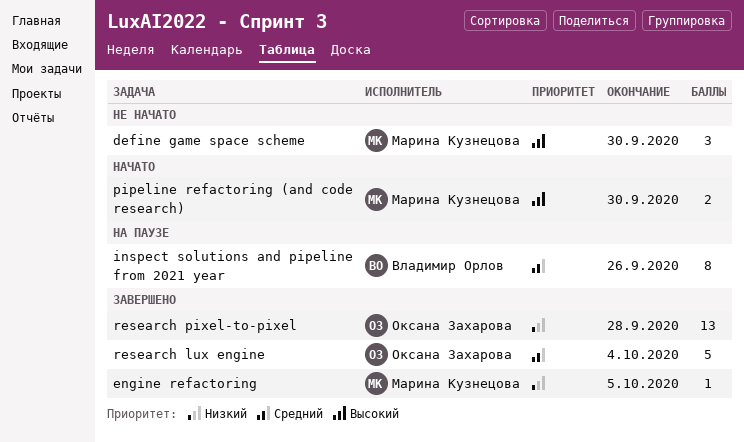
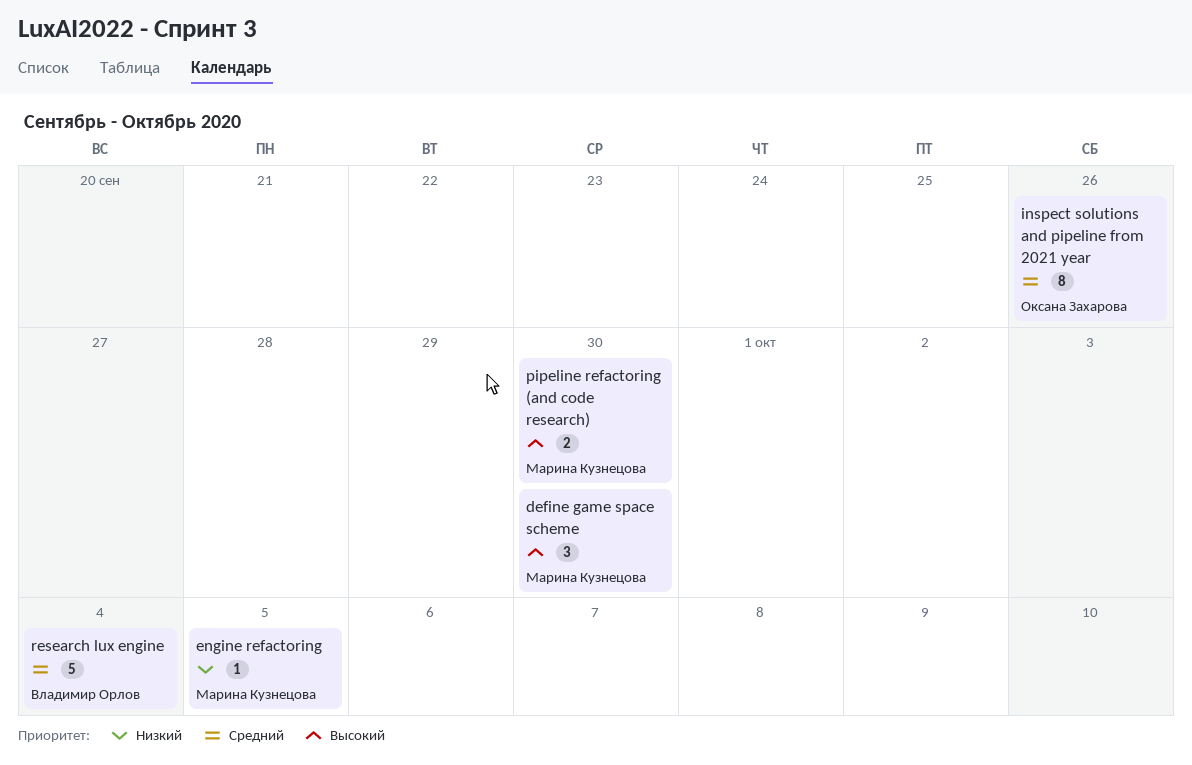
inspect solutions and pipeline from 2021 year, owner: Владимир Орлов -> Оксана Захарова
research lux engine, owner: Оксана Захарова -> Владимир Орлов
research pixel-to-pixel: present -> none

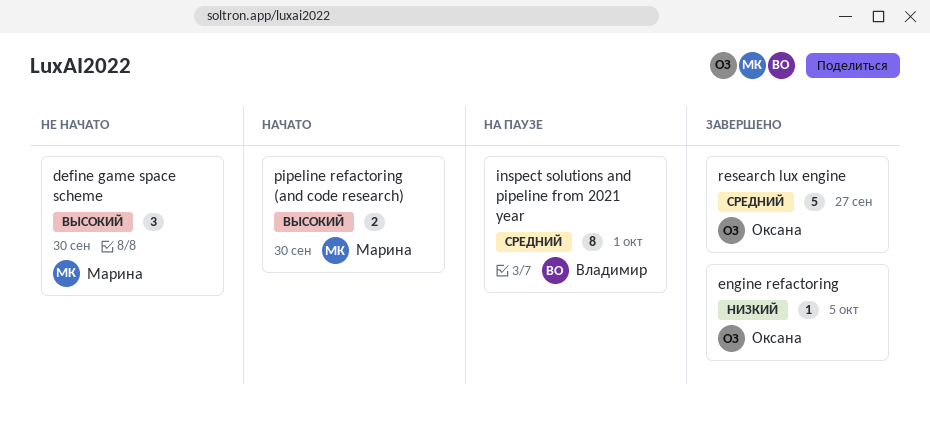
engine refactoring, owner: Марина Кузнецова -> Оксана Захарова
inspect solutions and pipeline from 2021 year, owner: Оксана Захарова -> Владимир Орлов
inspect solutions and pipeline from 2021 year, due: Sep 26 -> Oct 1
research lux engine, owner: Владимир Орлов -> Оксана Захарова
research lux engine, due: Oct 4 -> Sep 27

